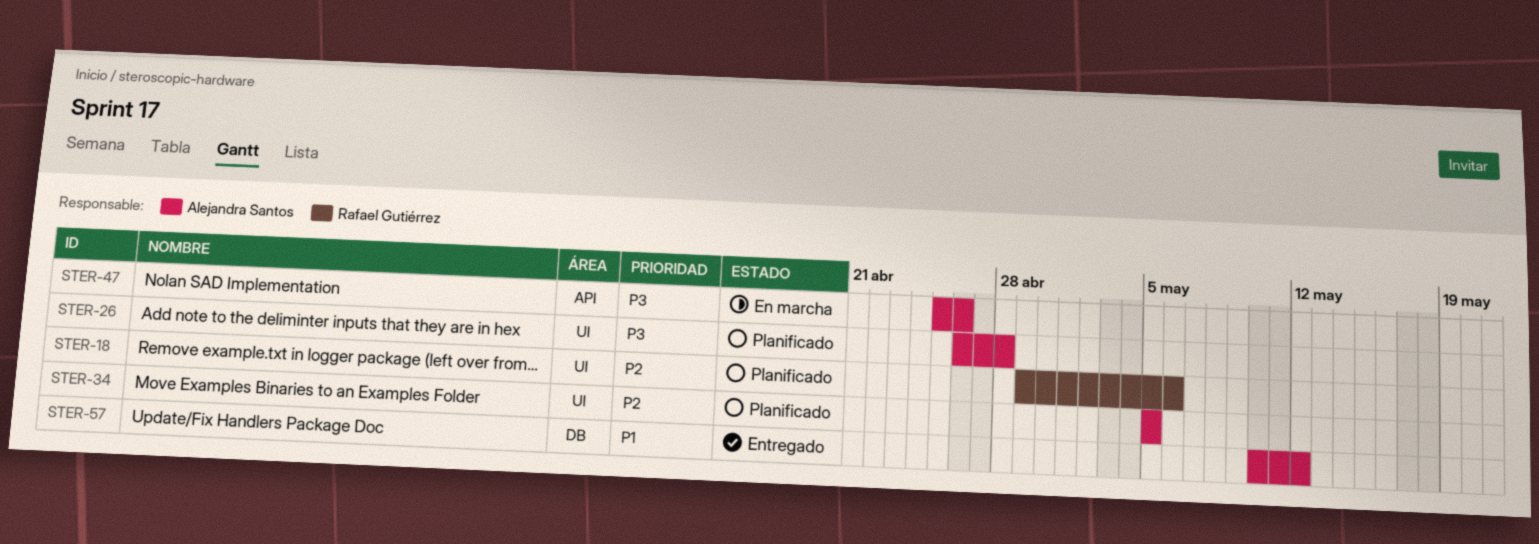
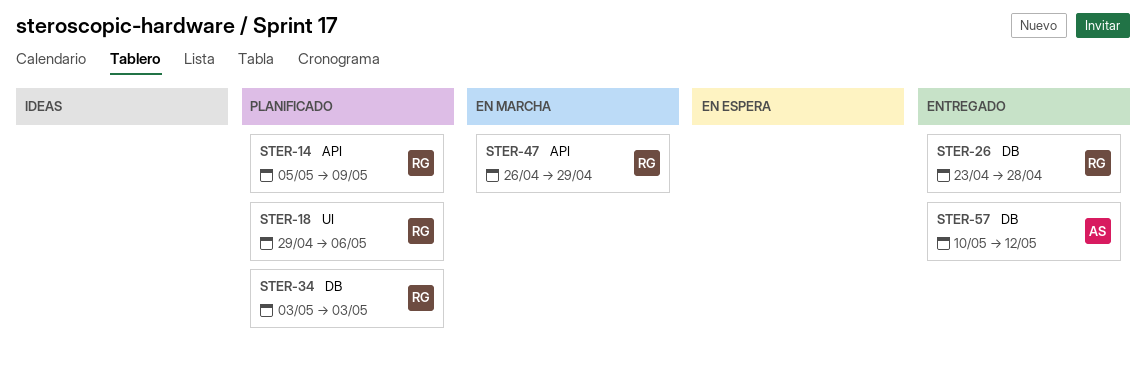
STER-14: none -> present
STER-26, status: Planificado -> Entregado
STER-26, owner: Alejandra Santos -> Rafael Gutiérrez
STER-26, label: UI -> DB
STER-26, start: Apr 26 -> Apr 23
STER-34, owner: Alejandra Santos -> Rafael Gutiérrez
STER-34, label: UI -> DB
STER-34, start: May 5 -> May 3
STER-34, due: May 5 -> May 3
STER-47, owner: Alejandra Santos -> Rafael Gutiérrez
STER-47, start: Apr 25 -> Apr 26
STER-47, due: Apr 26 -> Apr 29

